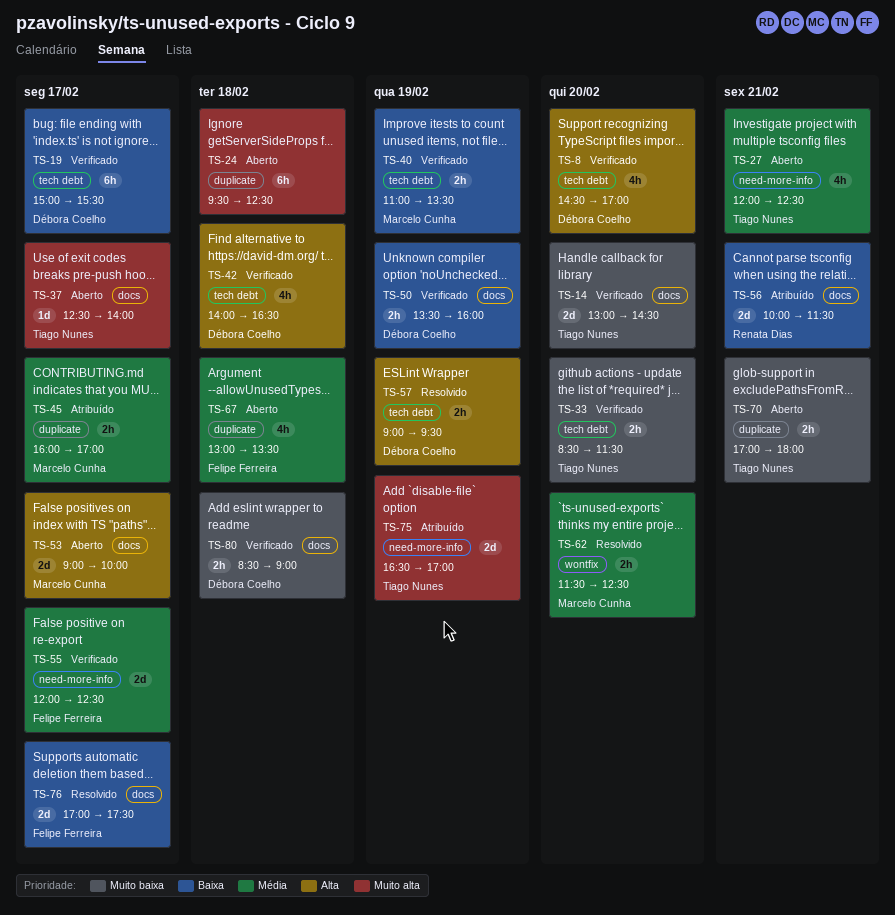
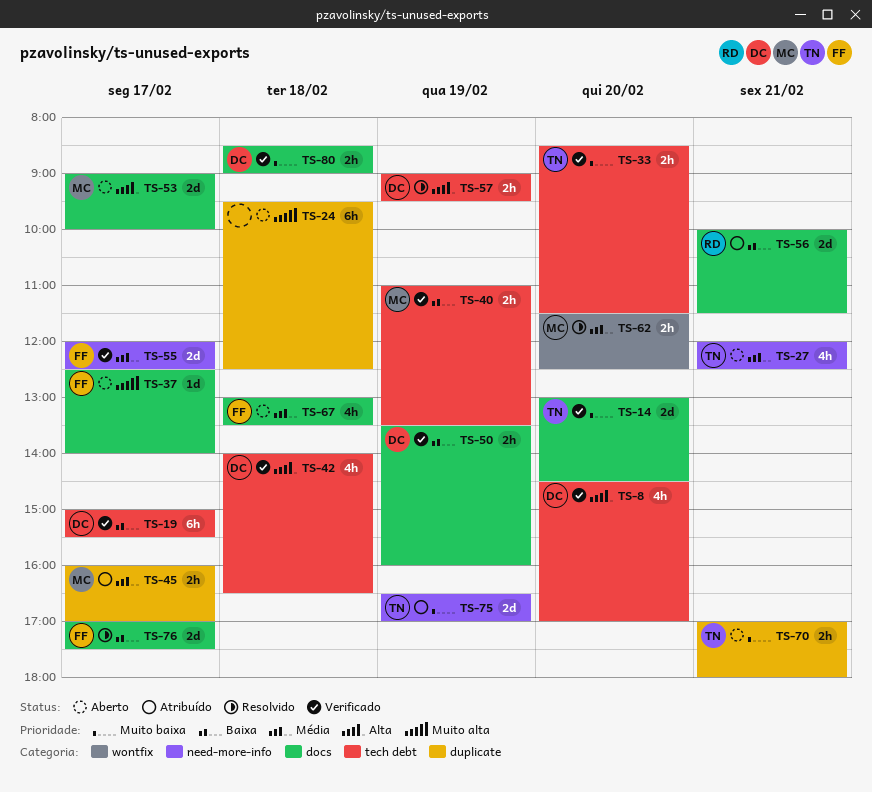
TS-37, owner: Tiago Nunes -> Felipe Ferreira
TS-67, label: duplicate -> docs
TS-75, priority: Muito alta -> Muito baixa

